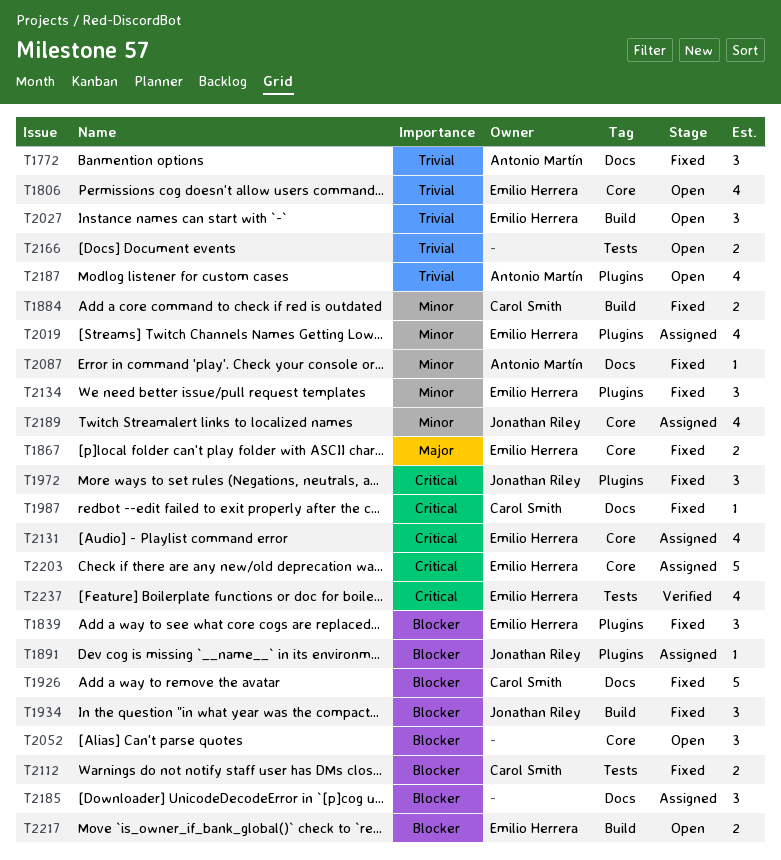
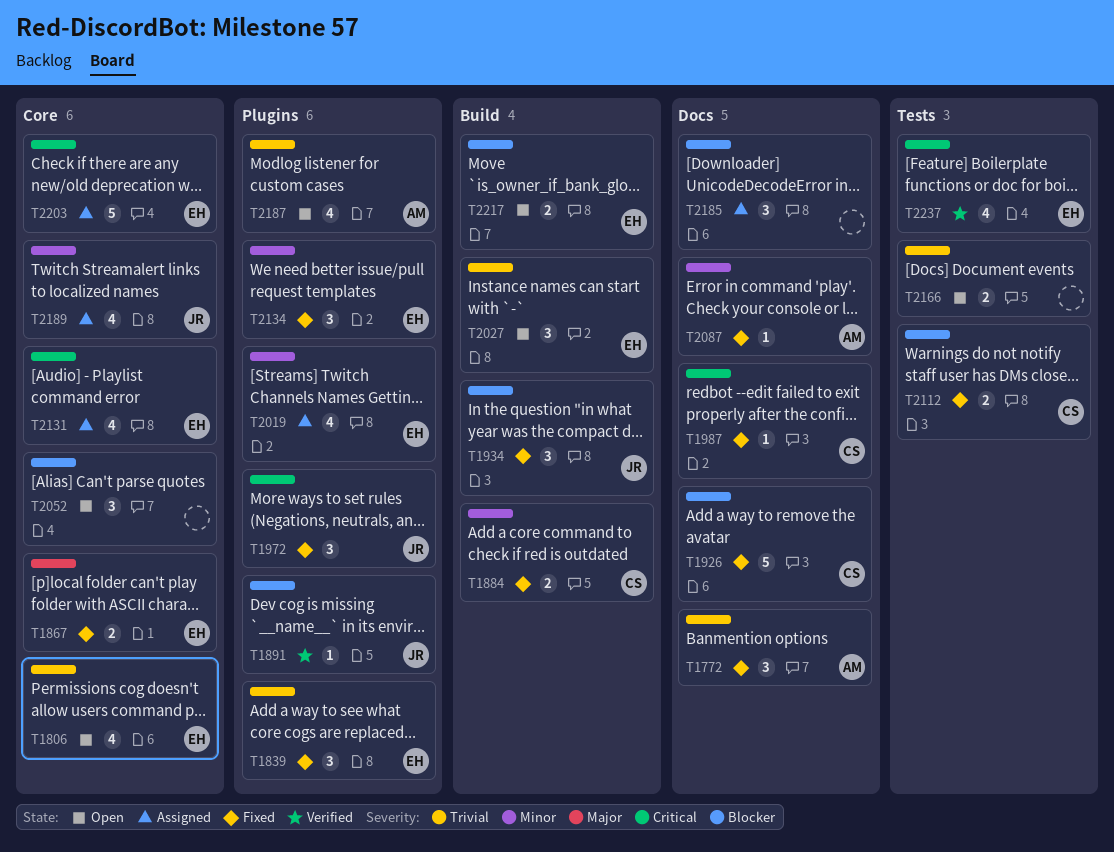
T1839, priority: Blocker -> Trivial
T1891, status: Assigned -> Verified

